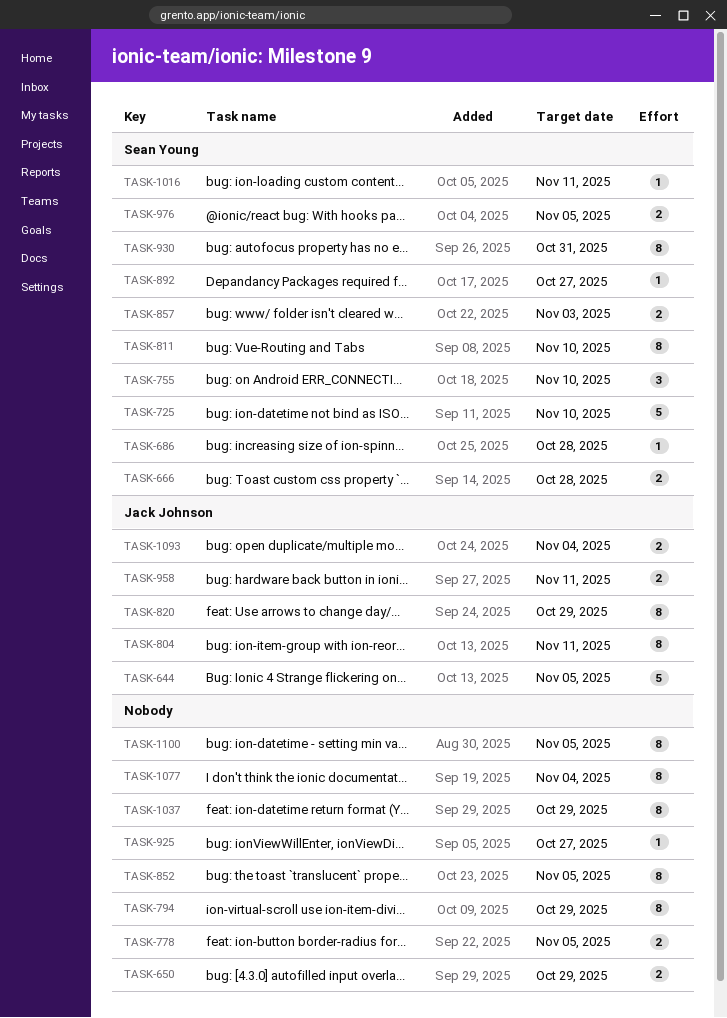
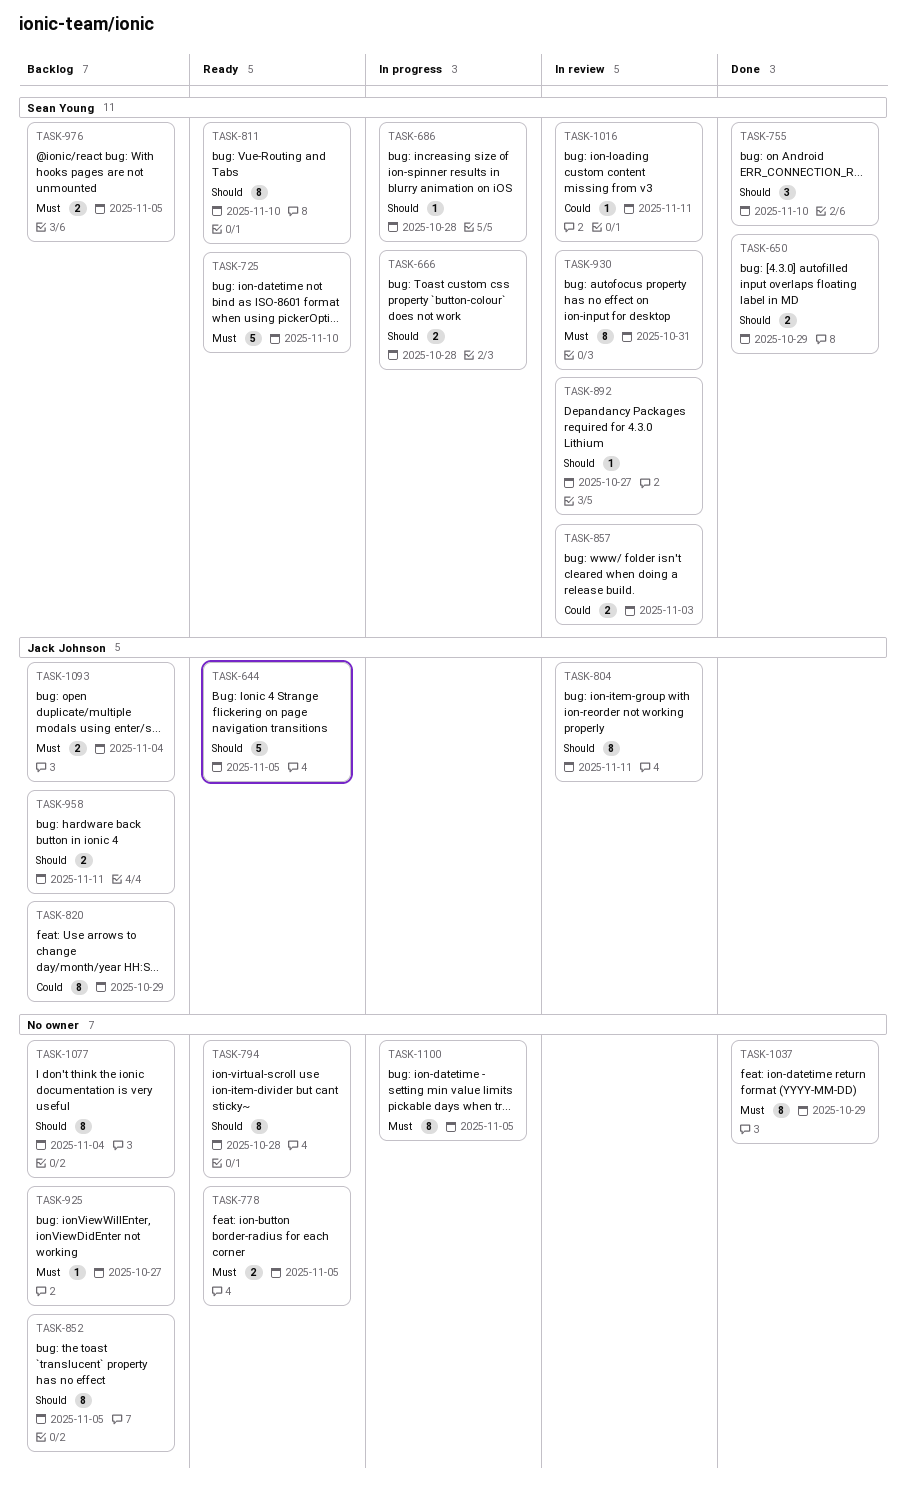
TASK-650, owner: none -> Sean Young
TASK-794, due: Oct 29 -> Oct 28

